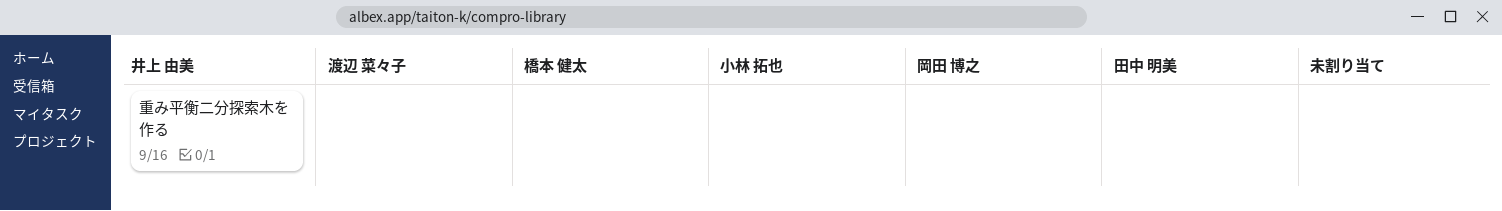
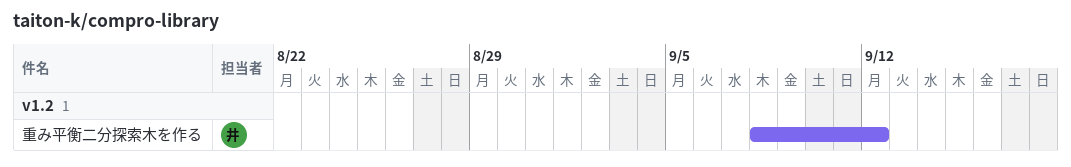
重み平衡二分探索木を作る, due: Sep 16 -> Sep 12

